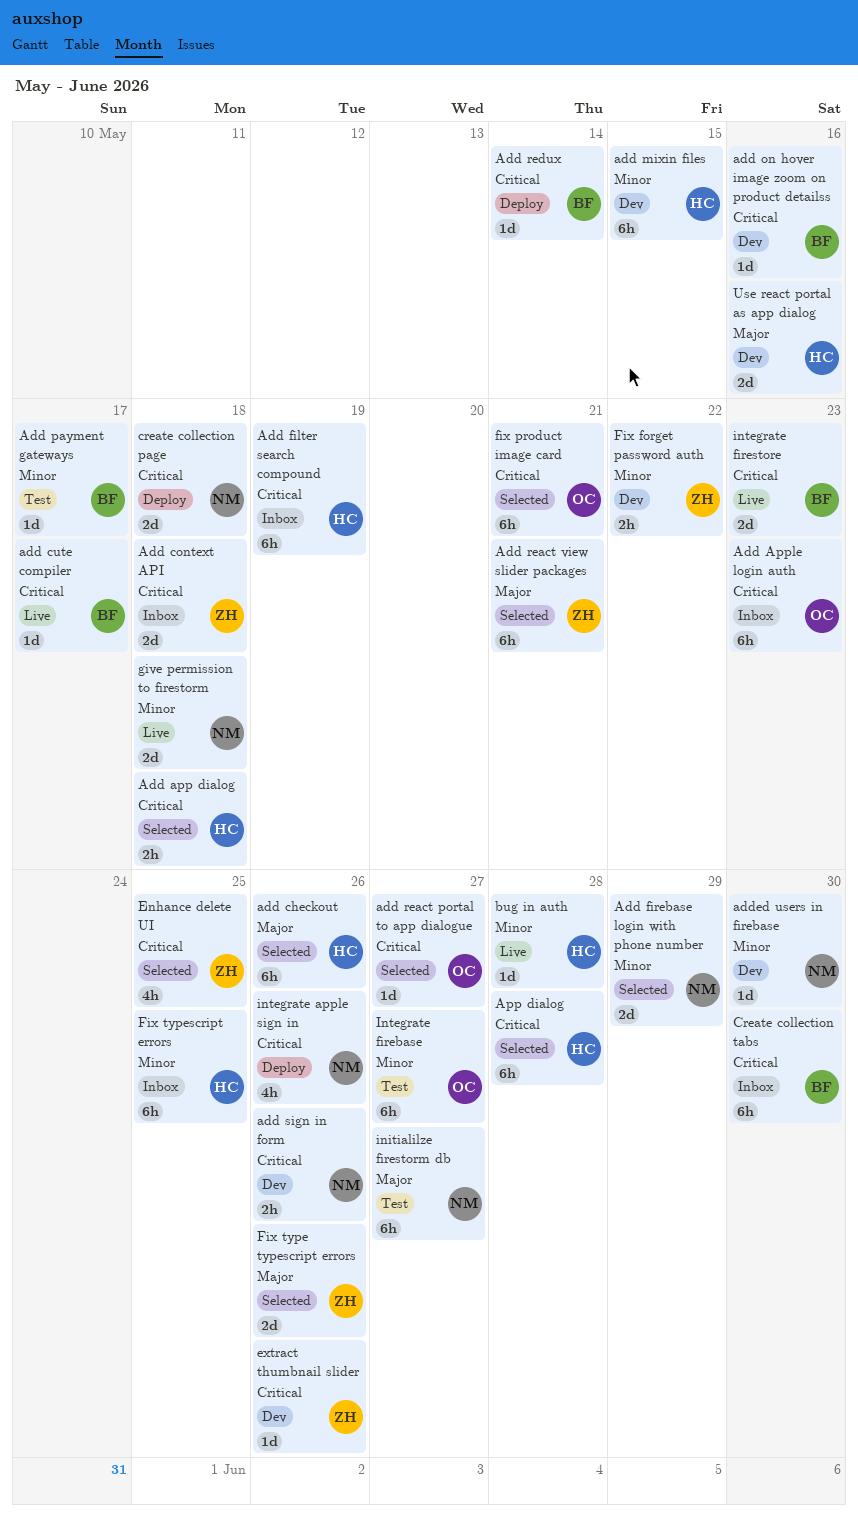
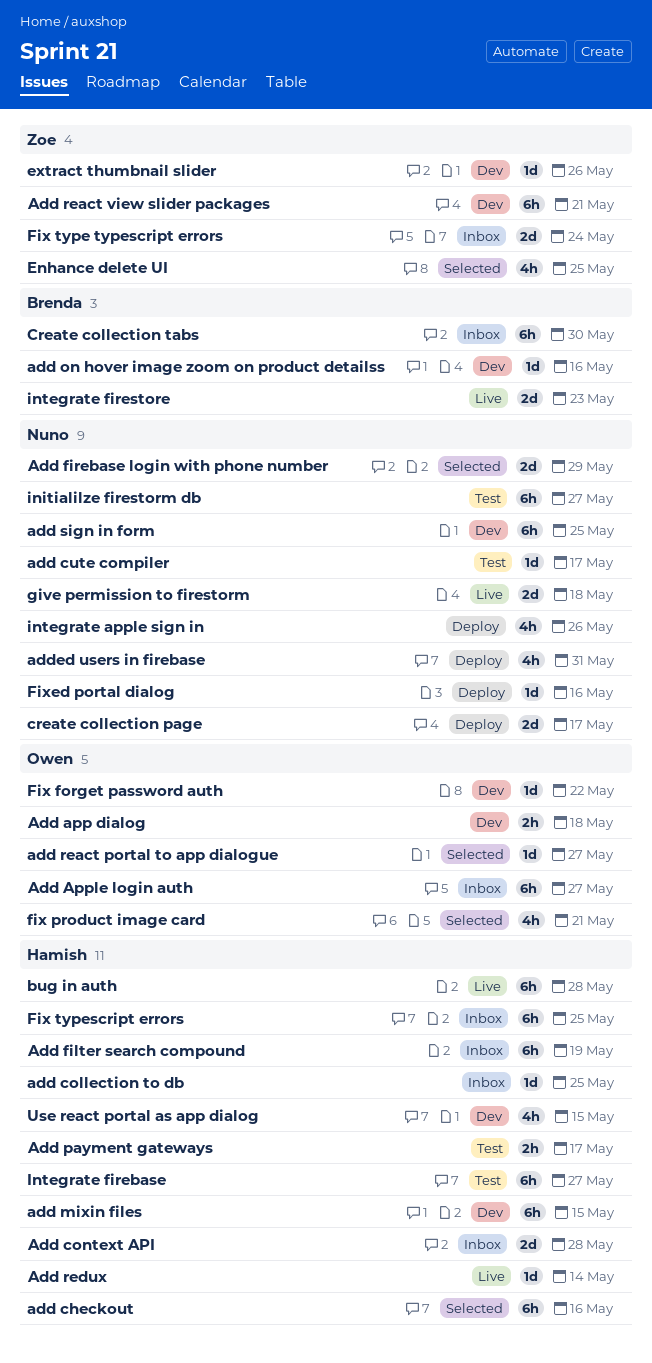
Add app dialog, status: Selected -> Dev
Add app dialog, owner: Hamish -> Owen
Add Apple login auth, due: May 23 -> May 27
add checkout, due: May 26 -> May 16
add collection to db: none -> present
Add context API, owner: Zoe -> Hamish
Add context API, due: May 18 -> May 28
add cute compiler, status: Live -> Test
add cute compiler, owner: Brenda -> Nuno
Add payment gateways, owner: Brenda -> Hamish
Add payment gateways, estimate: 1d -> 2h
Add react view slider packages, status: Selected -> Dev
Add redux, status: Deploy -> Live
Add redux, owner: Brenda -> Hamish
add sign in form, estimate: 2h -> 6h
add sign in form, due: May 26 -> May 25
added users in firebase, status: Dev -> Deploy
added users in firebase, estimate: 1d -> 4h
added users in firebase, due: May 30 -> May 31
App dialog: present -> none
bug in auth, estimate: 1d -> 6h
create collection page, due: May 18 -> May 17
Fix forget password auth, owner: Zoe -> Owen
Fix forget password auth, estimate: 2h -> 1d
fix product image card, estimate: 6h -> 4h
Fix type typescript errors, status: Selected -> Inbox
Fix type typescript errors, due: May 26 -> May 24
Fixed portal dialog: none -> present
Integrate firebase, owner: Owen -> Hamish
Use react portal as app dialog, estimate: 2d -> 4h
Use react portal as app dialog, due: May 16 -> May 15

